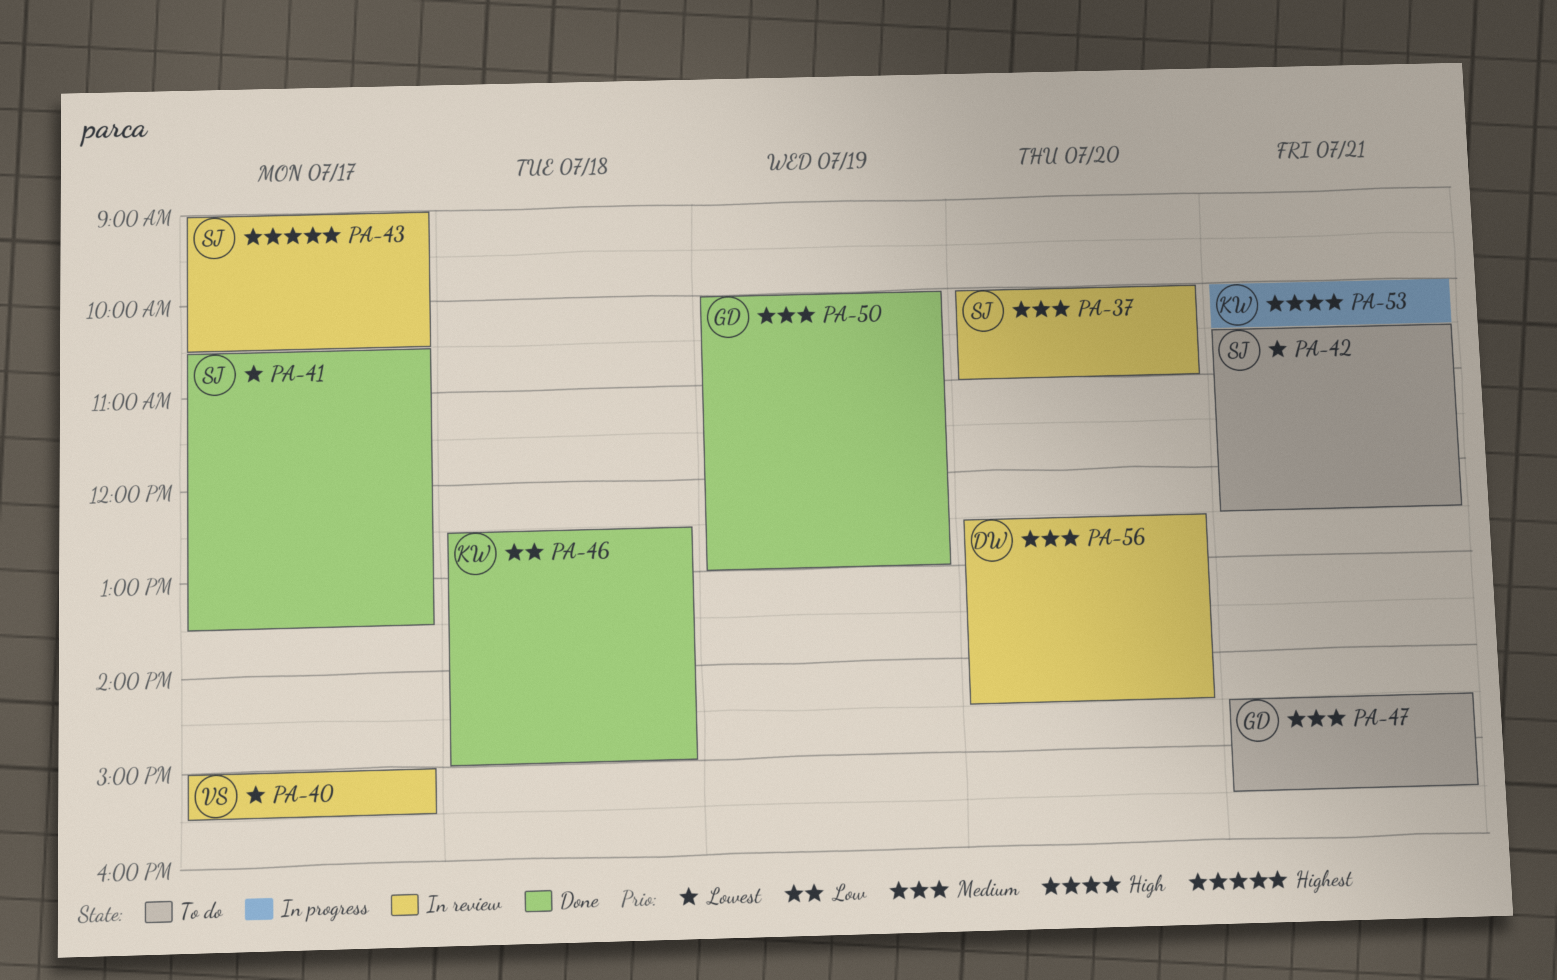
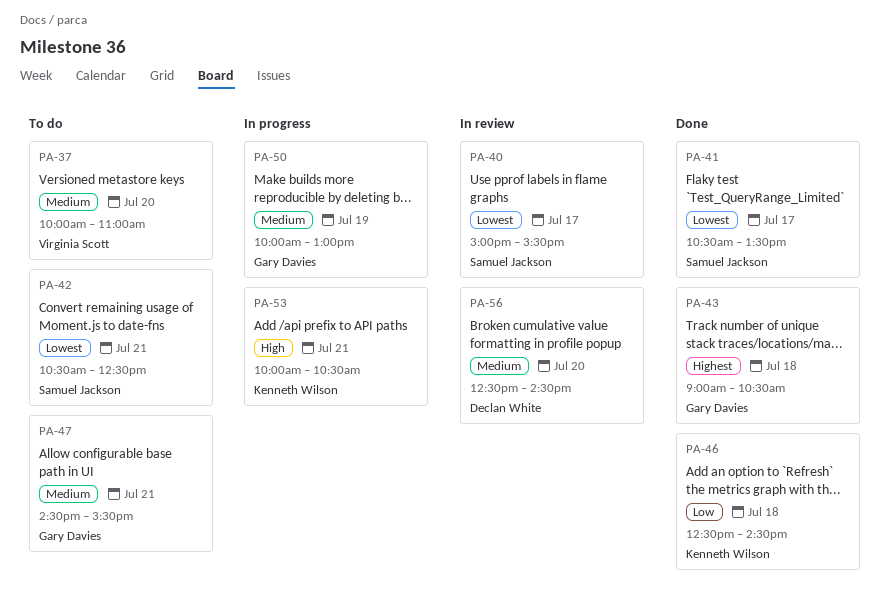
PA-37, status: In review -> To do
PA-37, owner: Samuel Jackson -> Virginia Scott
PA-40, owner: Virginia Scott -> Samuel Jackson
PA-43, status: In review -> Done
PA-43, owner: Samuel Jackson -> Gary Davies
PA-43, day: Jul 17 -> Jul 18
PA-46, ends: 15:00 -> 14:30
PA-50, status: Done -> In progress

